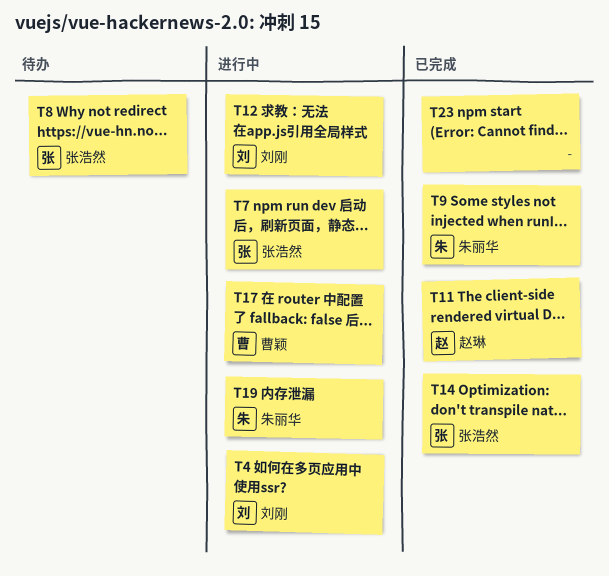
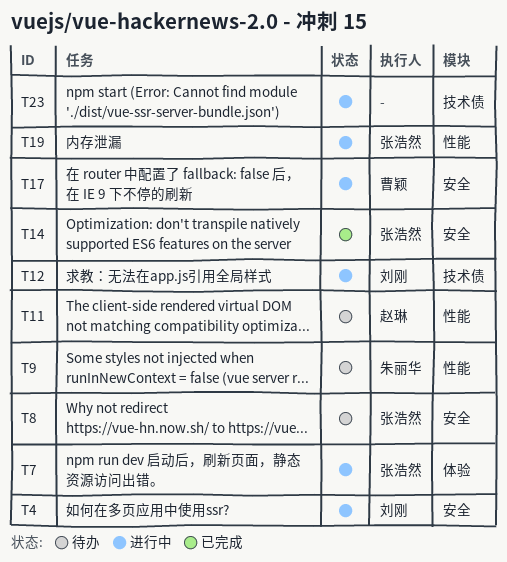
T9, status: 已完成 -> 待办
T11, status: 已完成 -> 待办
T19, owner: 朱丽华 -> 张浩然
T23, status: 已完成 -> 进行中

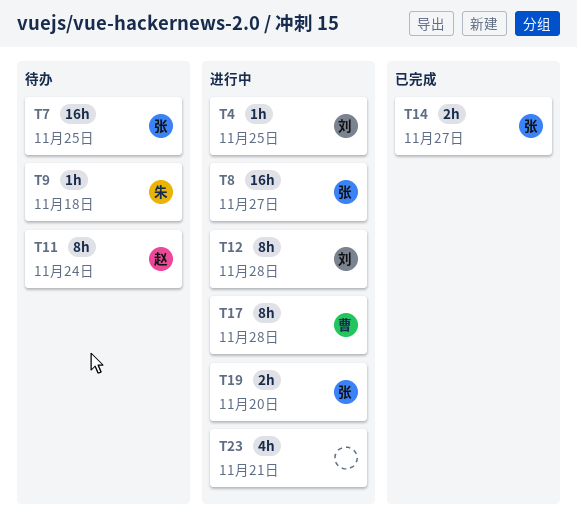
T7, status: 进行中 -> 待办
T8, status: 待办 -> 进行中

